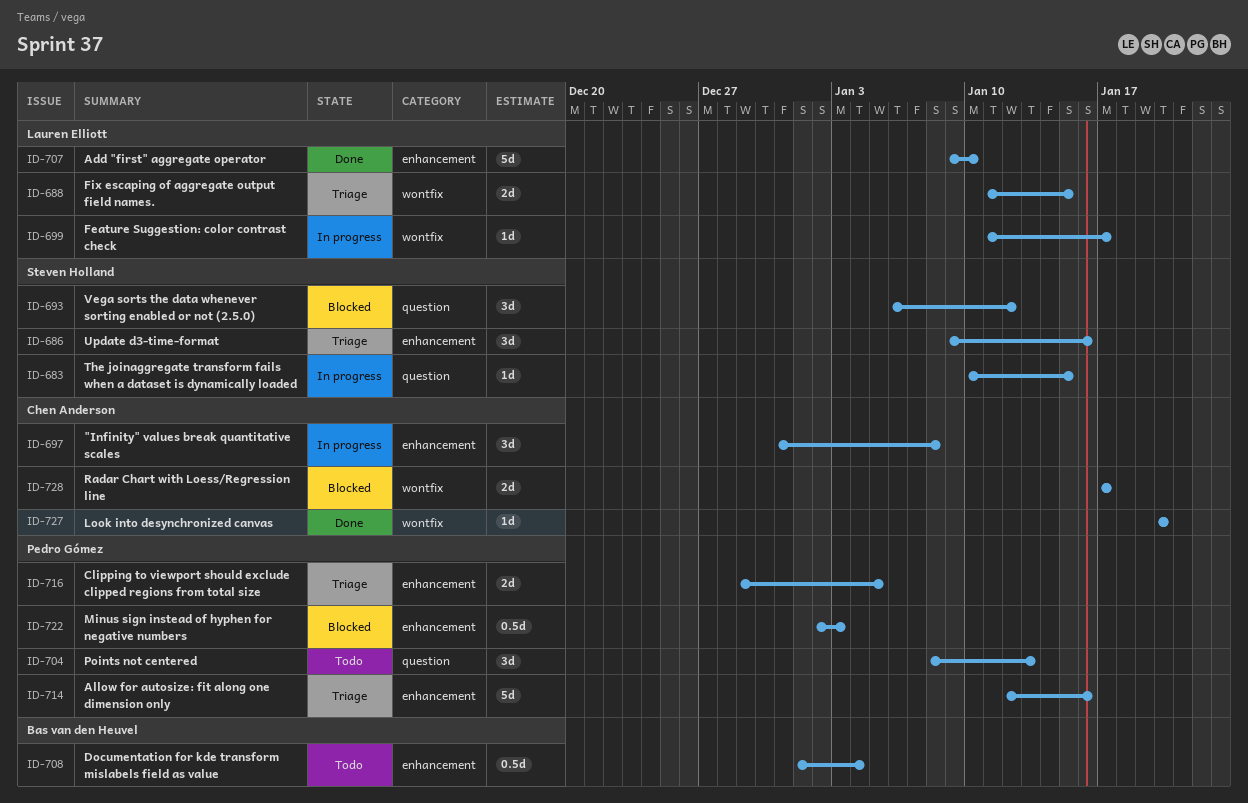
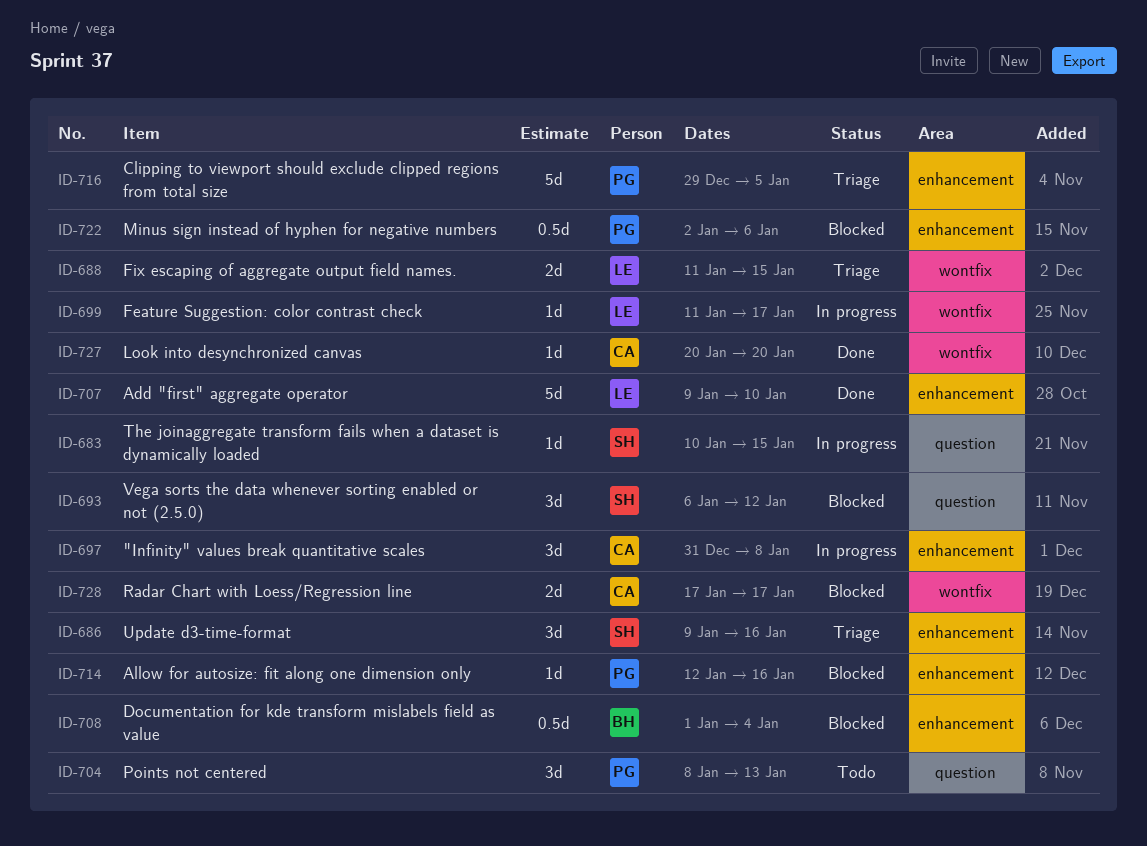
ID-708, status: Todo -> Blocked
ID-714, status: Triage -> Blocked
ID-714, estimate: 5d -> 1d
ID-716, estimate: 2d -> 5d
ID-722, due: Jan 3 -> Jan 6

